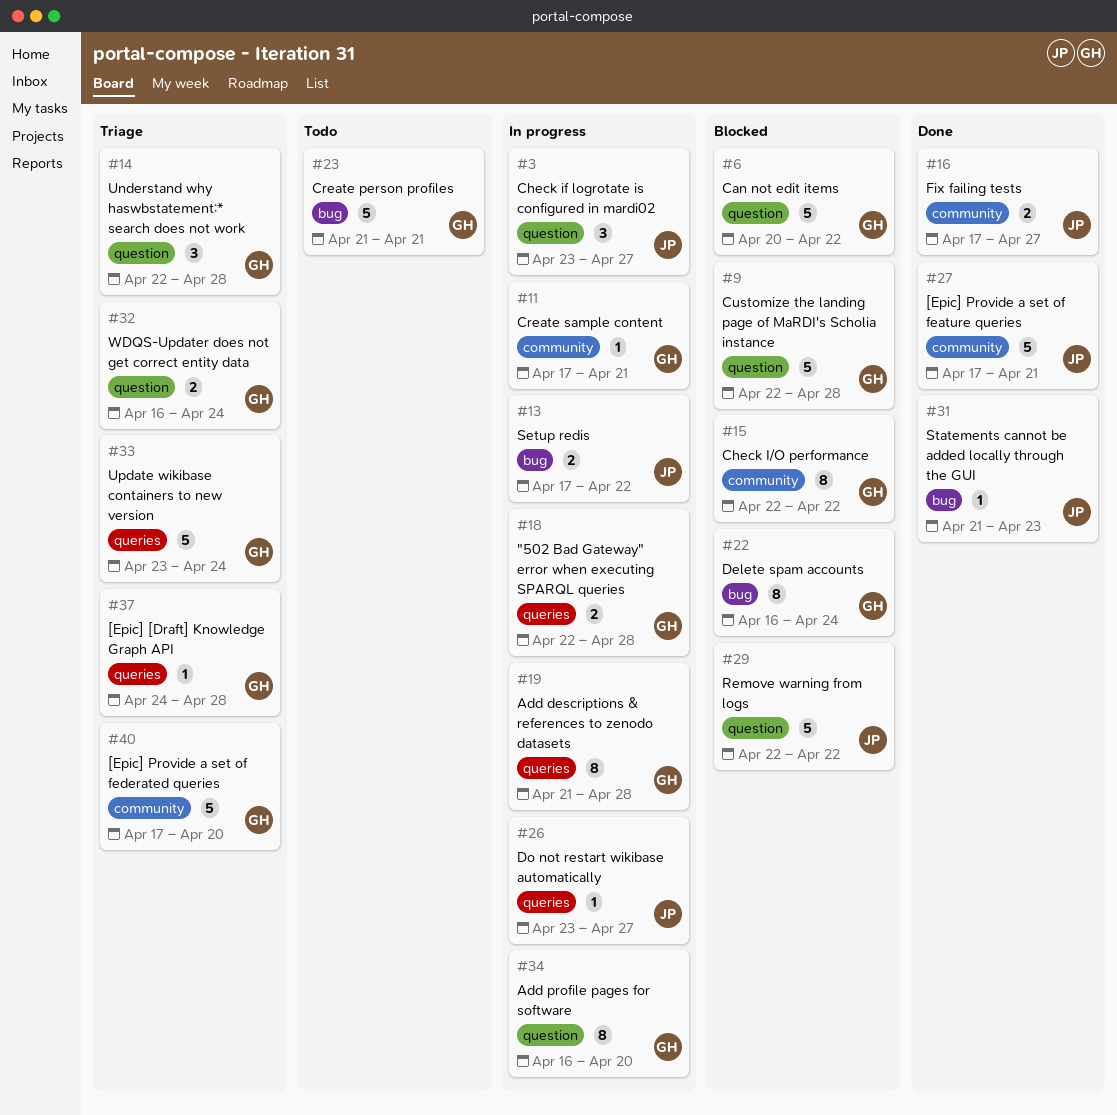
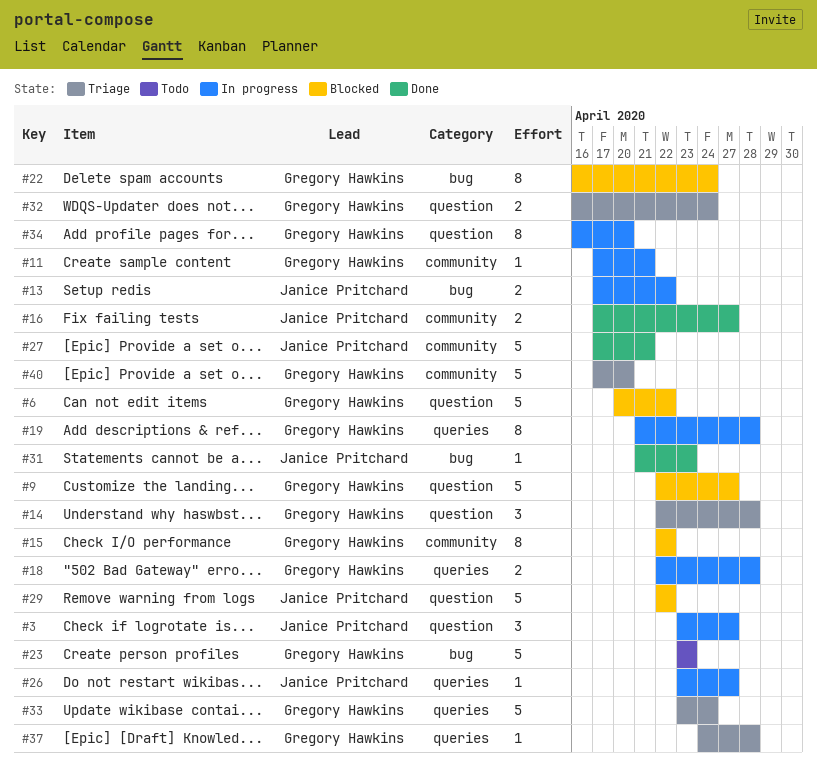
#9, due: Apr 28 -> Apr 27
#23, start: Apr 21 -> Apr 23
#23, due: Apr 21 -> Apr 23

